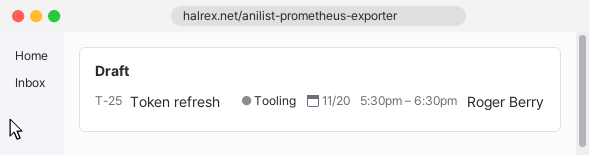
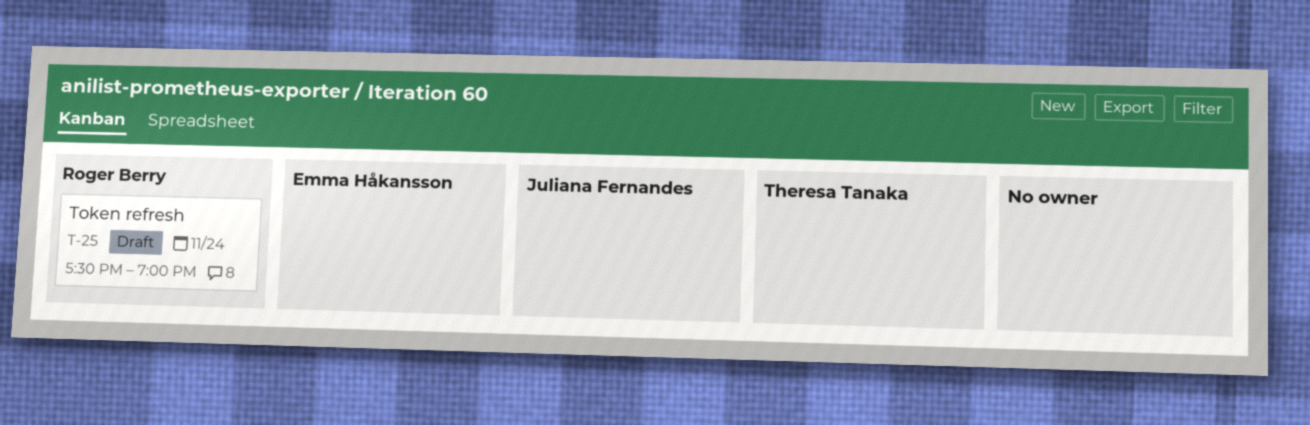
T-25, day: Nov 20 -> Nov 24
T-25, ends: 18:30 -> 19:00

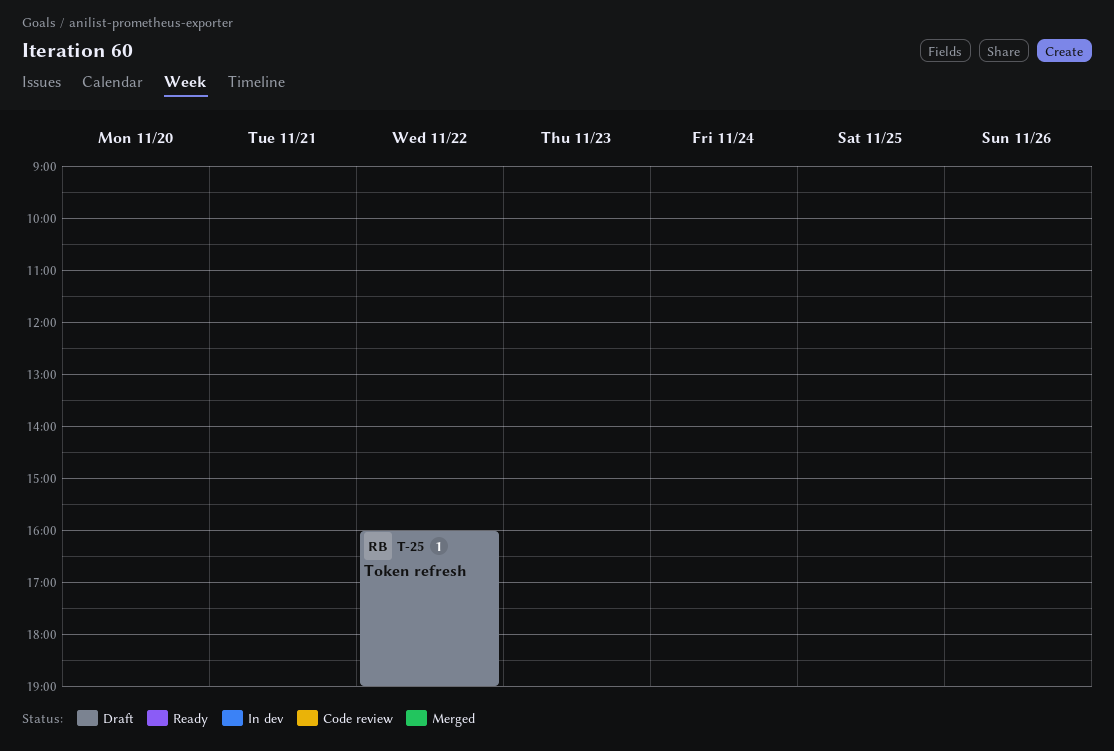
T-25, day: Nov 24 -> Nov 22
T-25, begins: 17:30 -> 16:00

